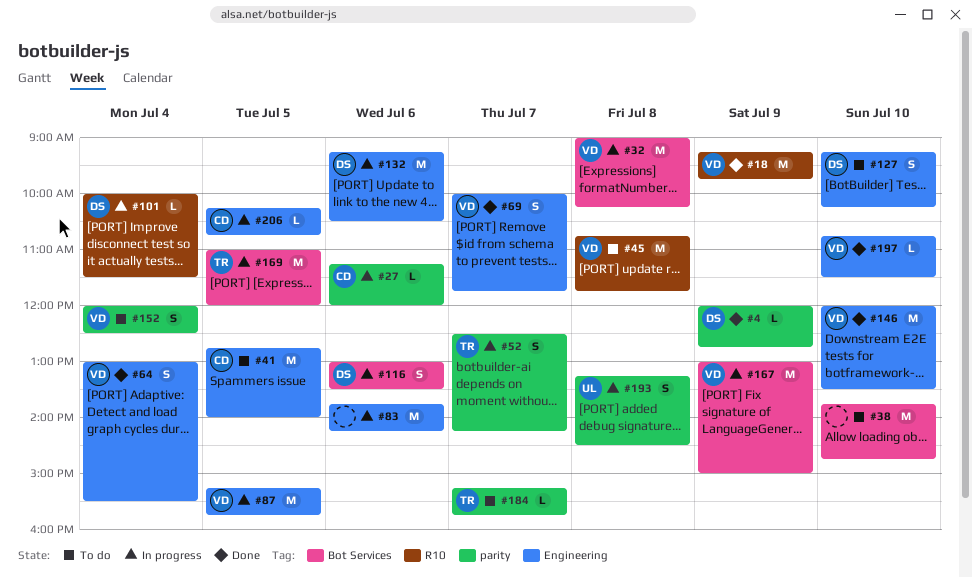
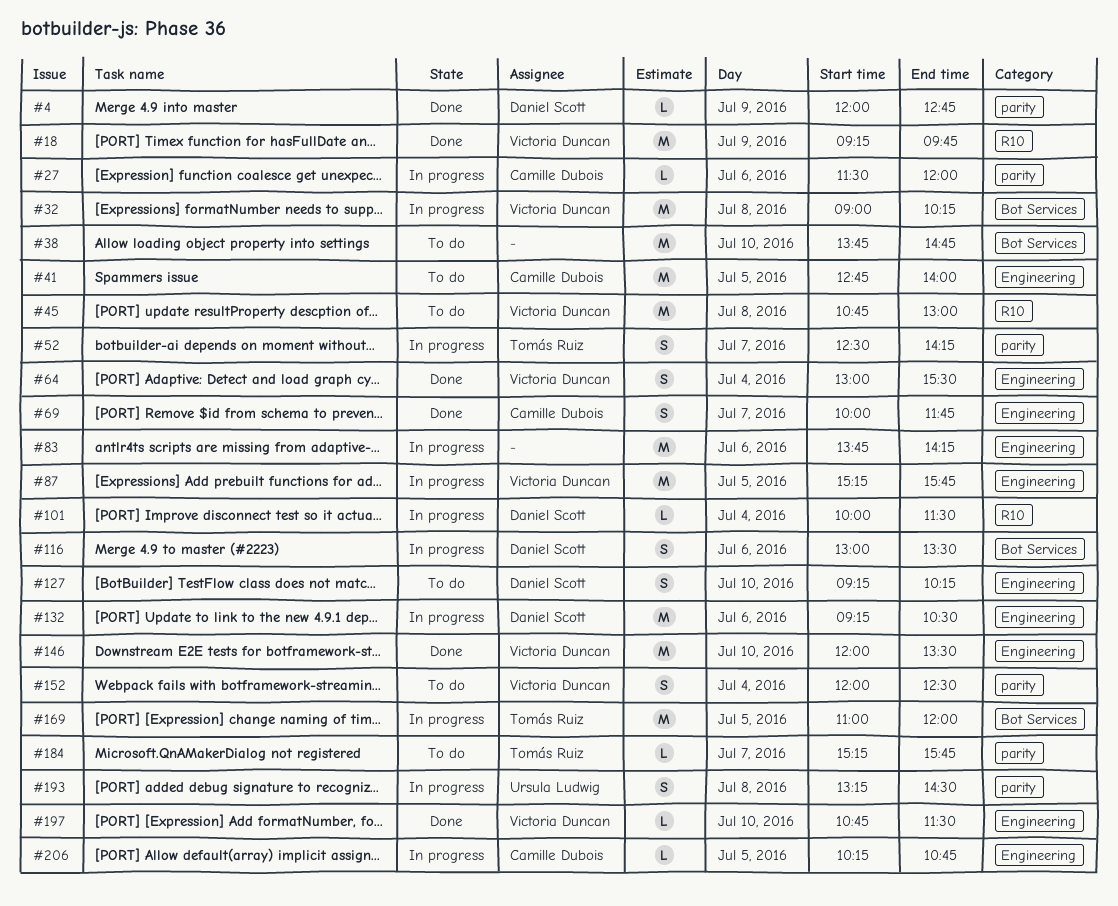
#27, begins: 11:15 -> 11:30
#45, ends: 11:45 -> 13:00
#69, owner: Victoria Duncan -> Camille Dubois
#167: present -> none

